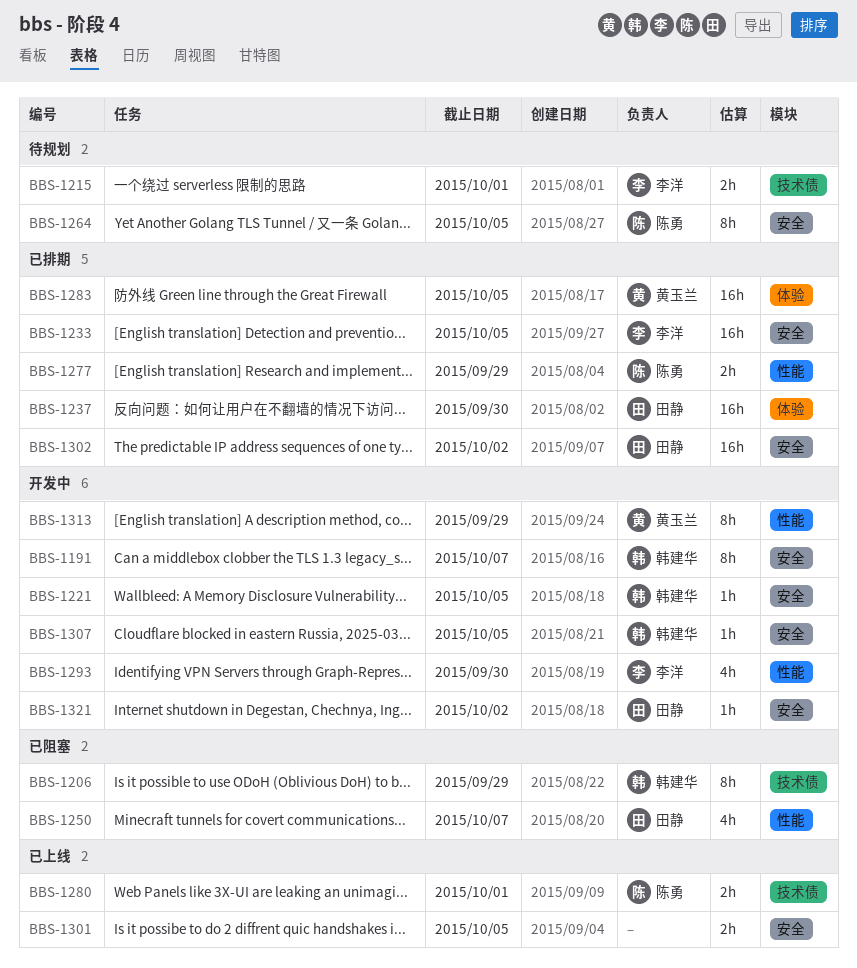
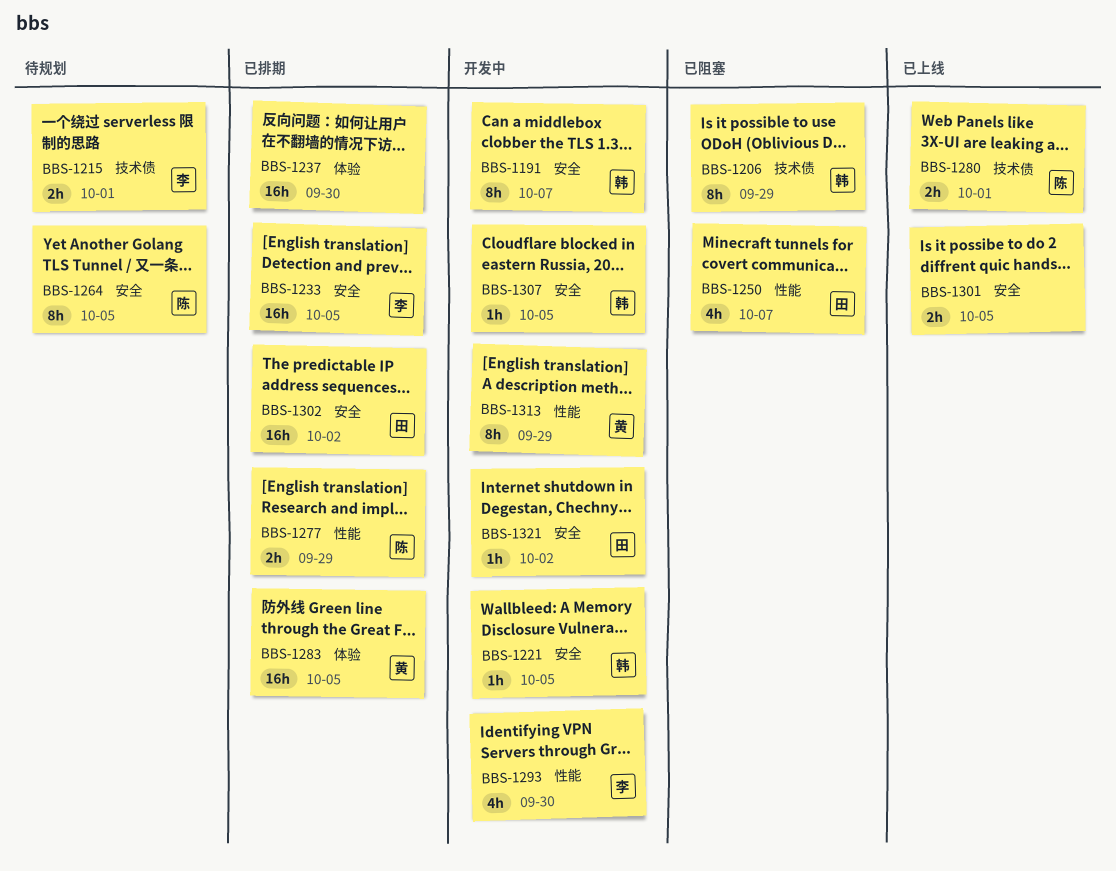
BBS-1237, owner: 田静 -> none

